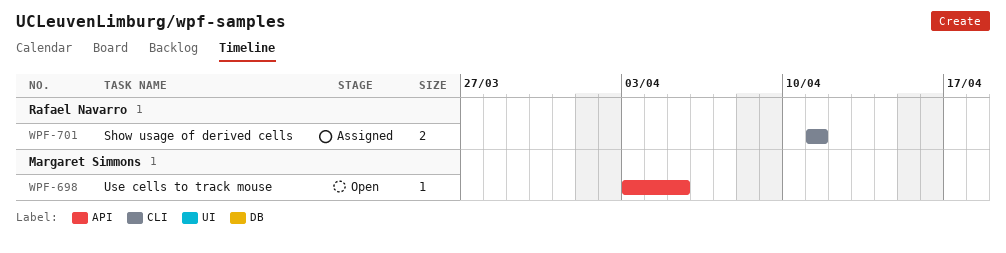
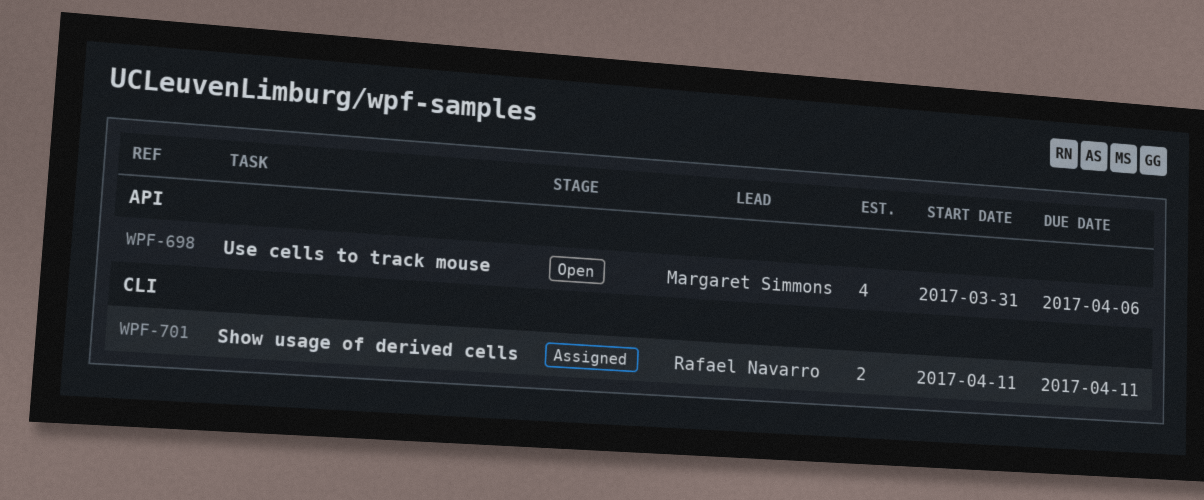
WPF-698, estimate: 1 -> 4
WPF-698, start: Apr 3 -> Mar 31
WPF-698, due: Apr 5 -> Apr 6

